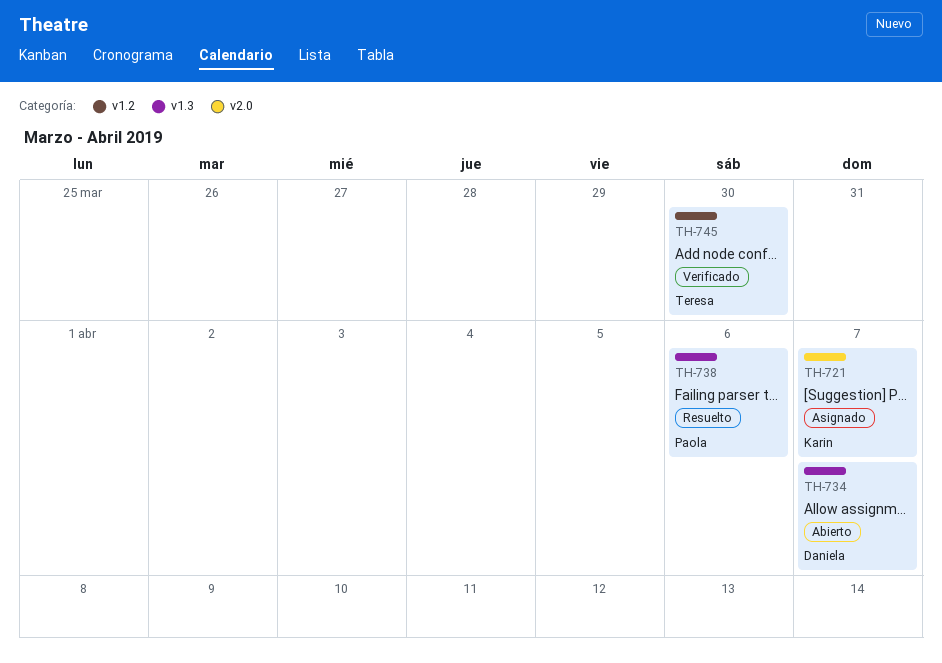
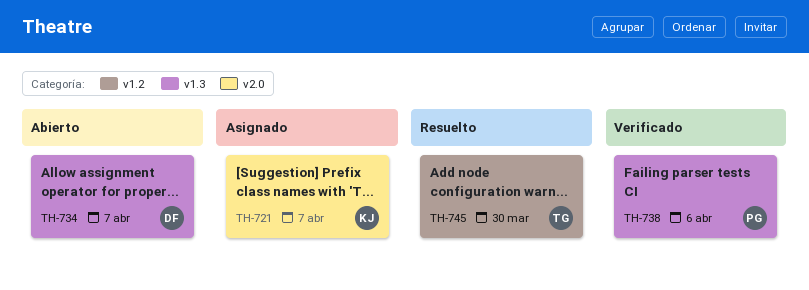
TH-738, status: Resuelto -> Verificado
TH-745, status: Verificado -> Resuelto

